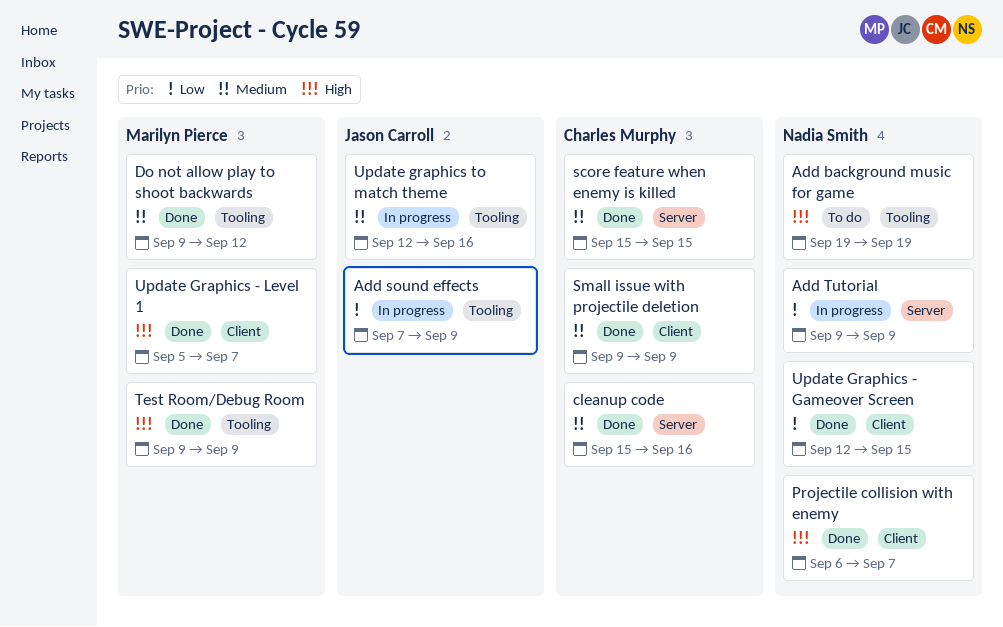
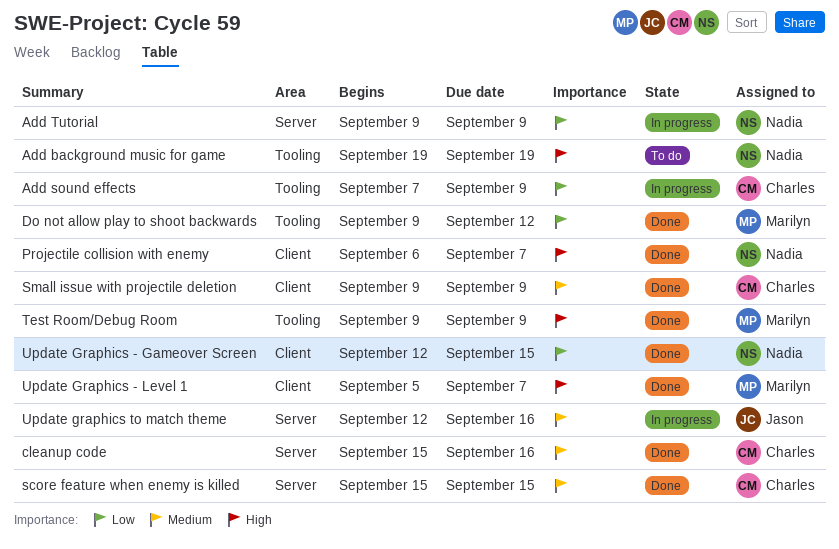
Add sound effects, owner: Jason Carroll -> Charles Murphy
Do not allow play to shoot backwards, priority: Medium -> Low
Update graphics to match theme, label: Tooling -> Server

